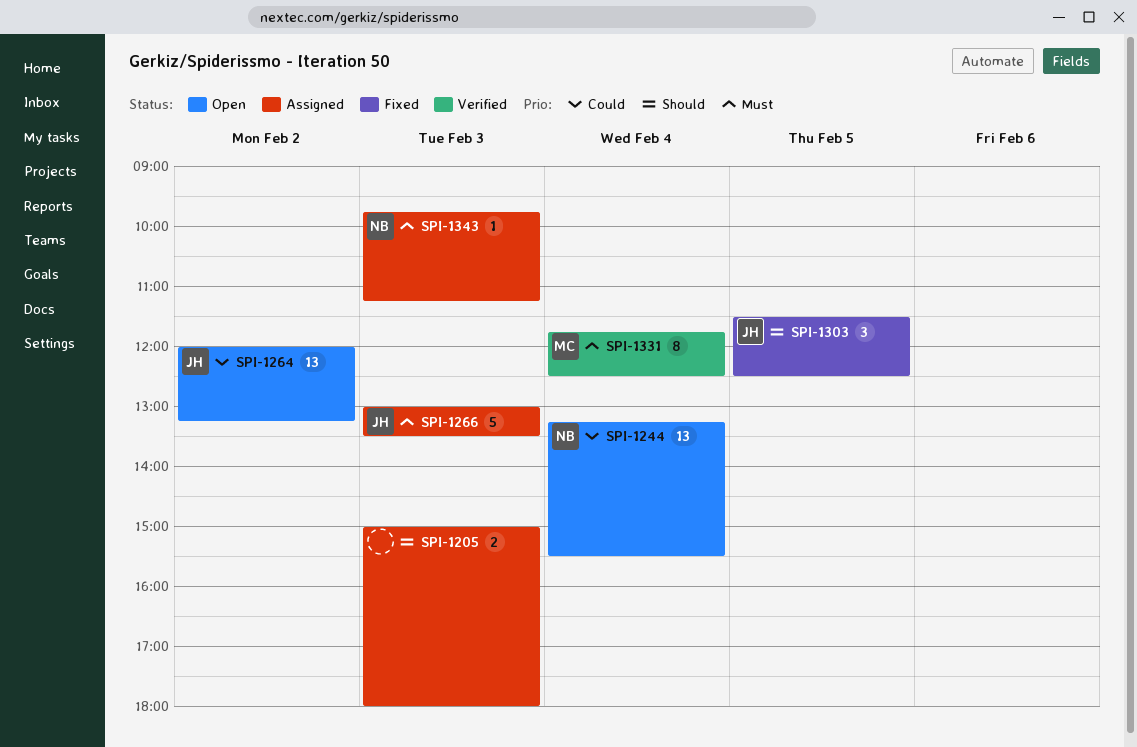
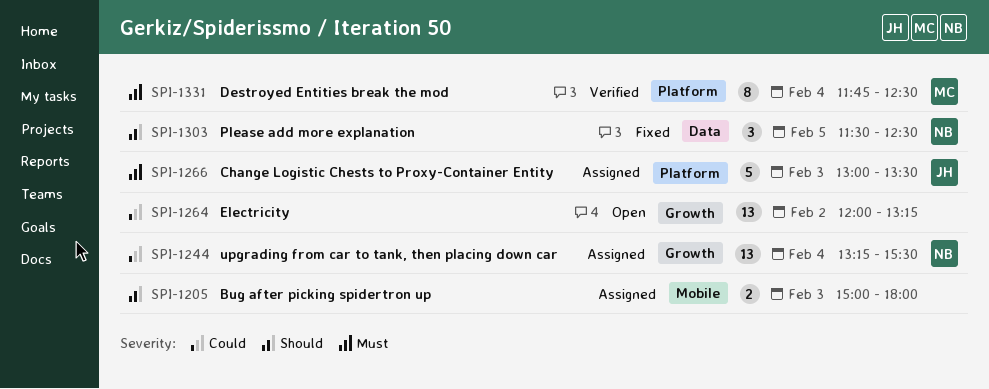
SPI-1244, status: Open -> Assigned
SPI-1264, owner: JH -> none
SPI-1303, owner: JH -> NB
SPI-1343: present -> none

